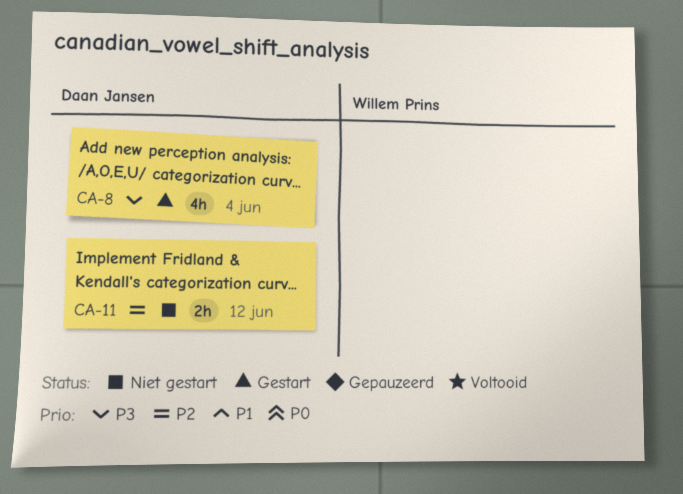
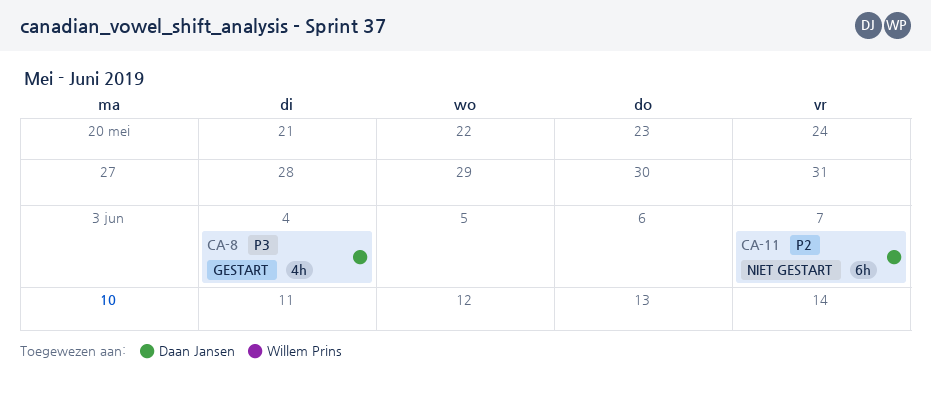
CA-11, estimate: 2h -> 6h
CA-11, due: Jun 12 -> Jun 7

